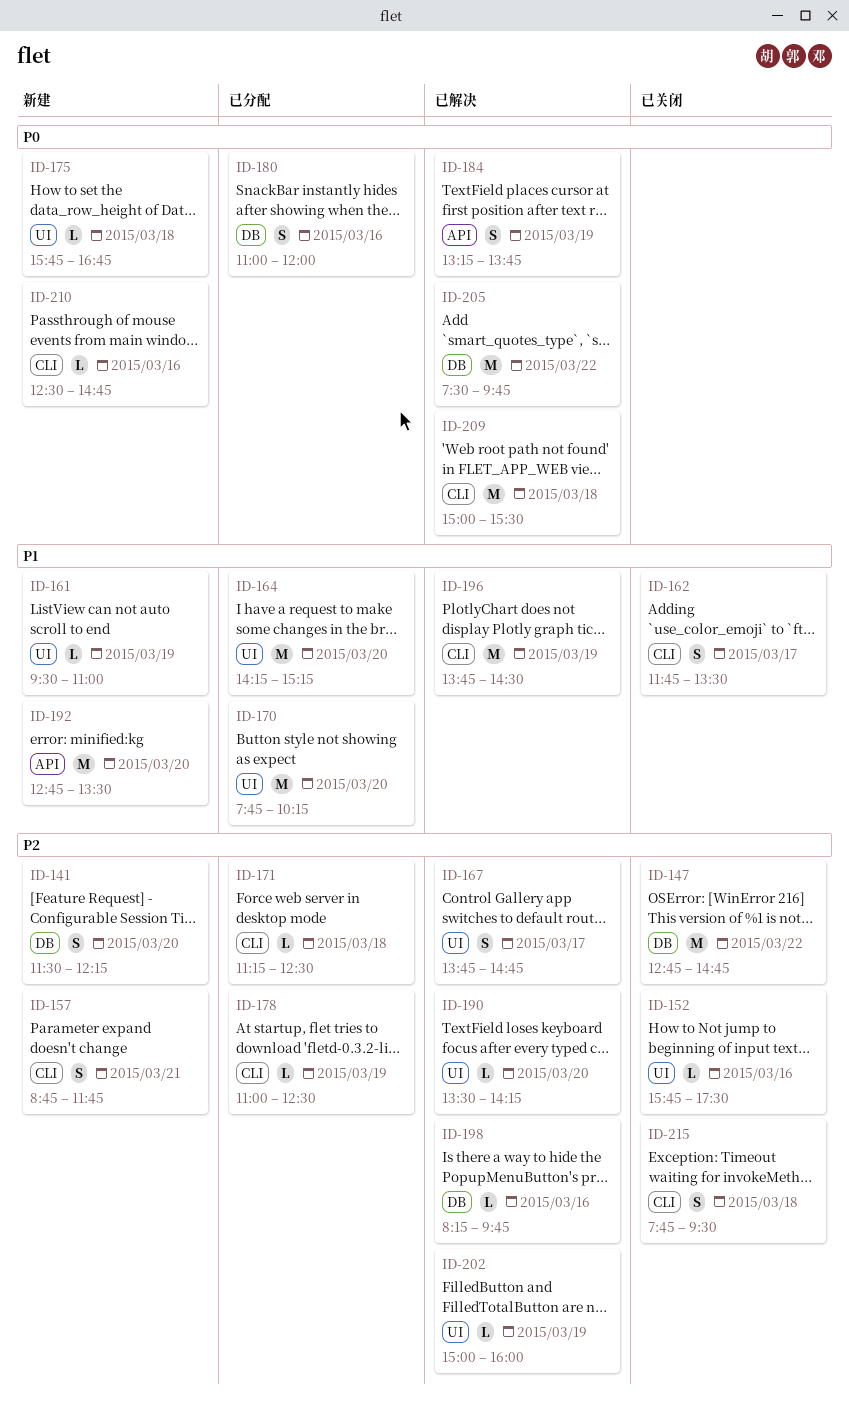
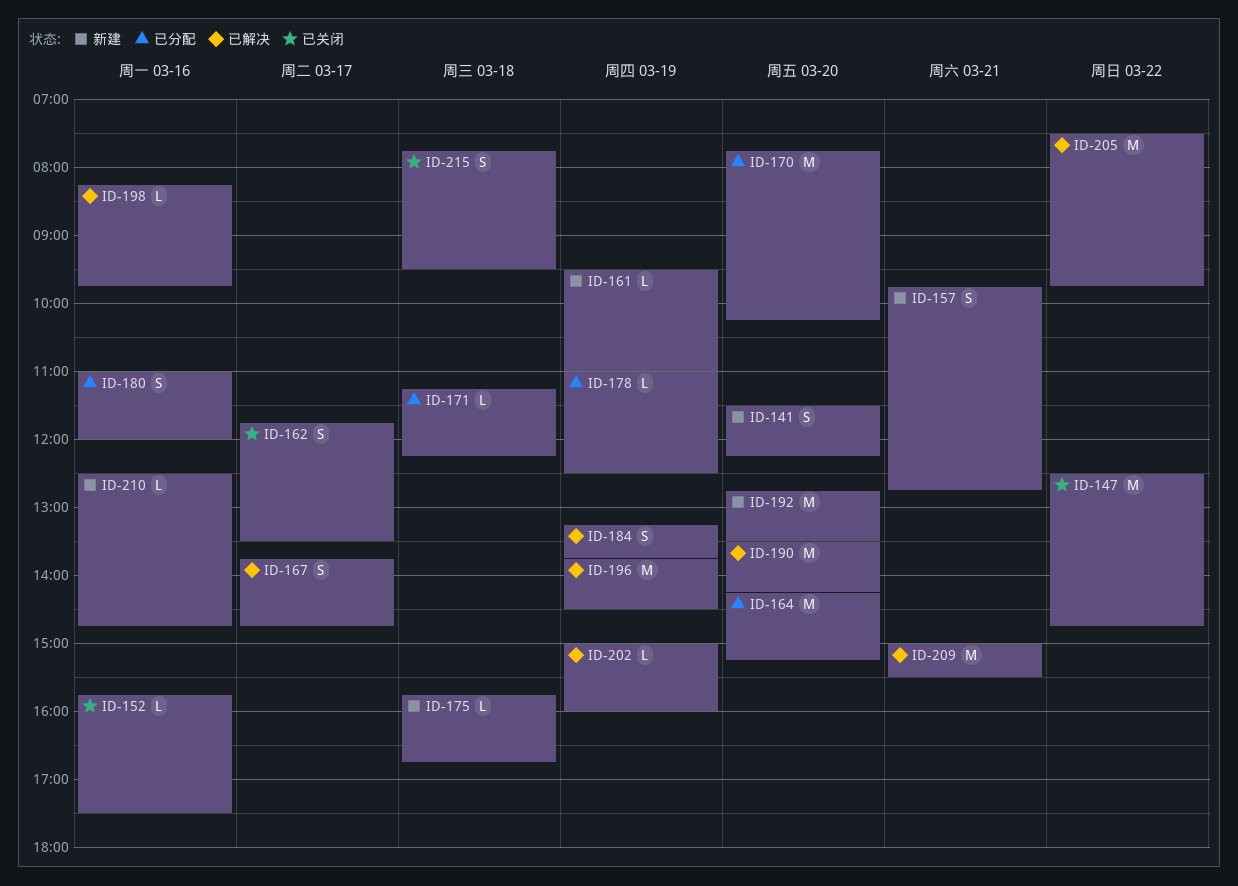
ID-147, begins: 12:45 -> 12:30
ID-157, begins: 08:45 -> 09:45
ID-157, ends: 11:45 -> 12:45
ID-171, ends: 12:30 -> 12:15
ID-190, estimate: L -> M
ID-209, day: Mar 18 -> Mar 21

